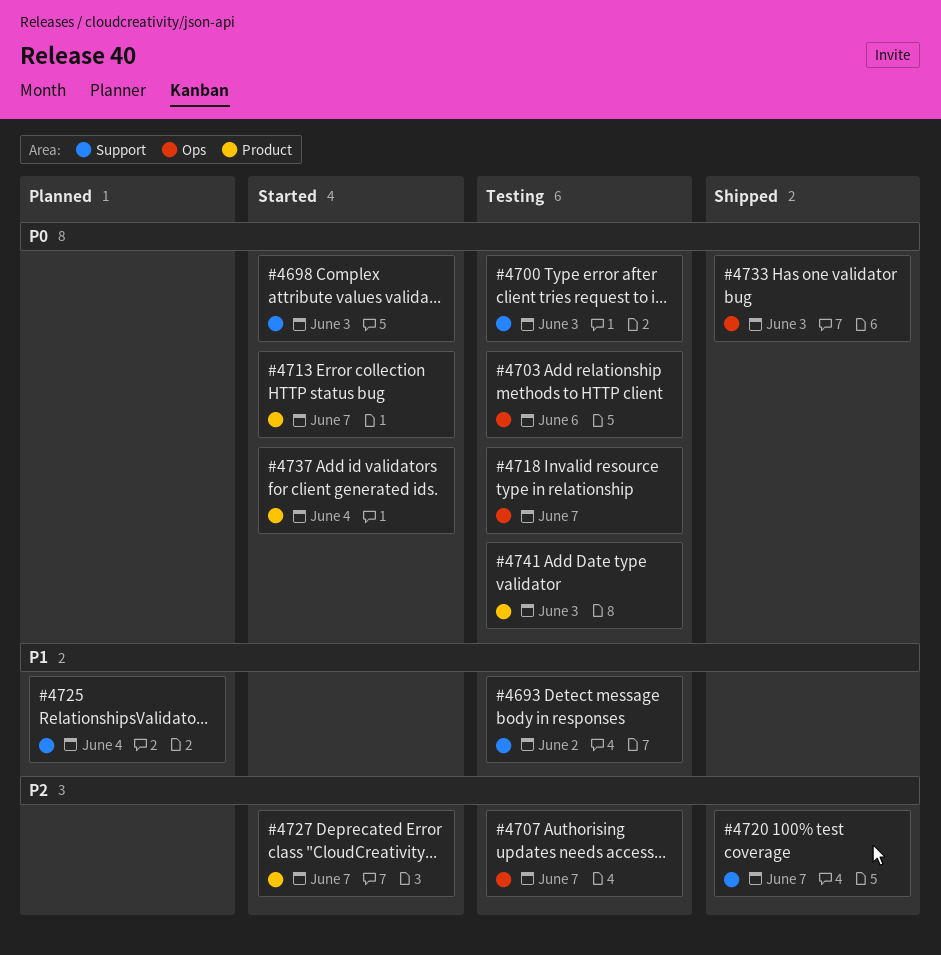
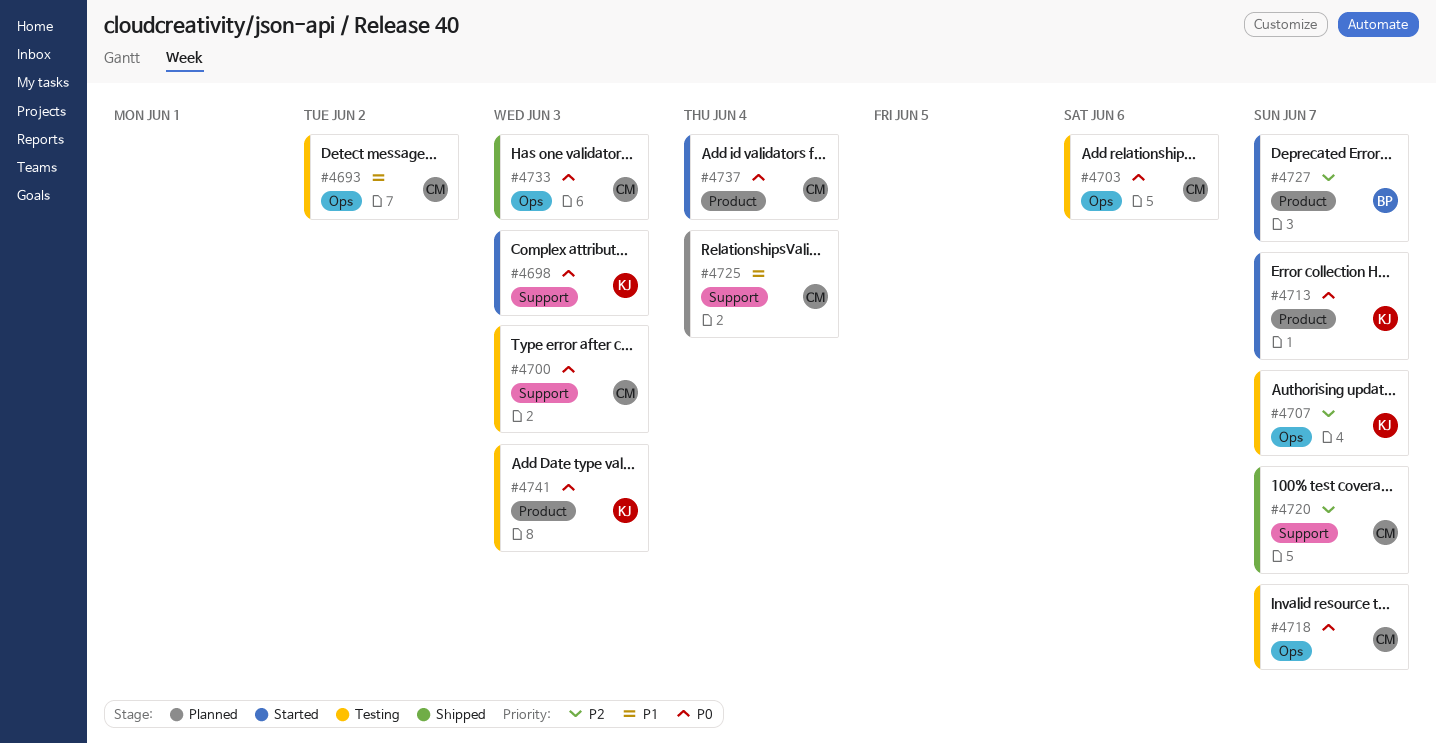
#4693, label: Support -> Ops

